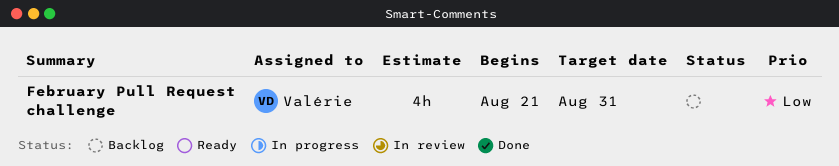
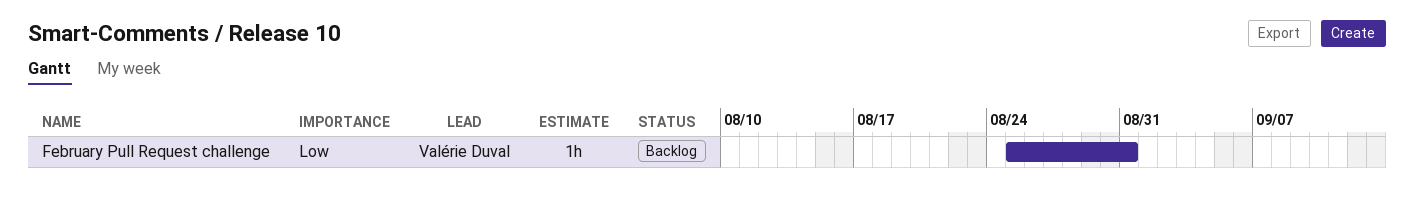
February Pull Request challenge, estimate: 4h -> 1h
February Pull Request challenge, start: Aug 21 -> Aug 25

